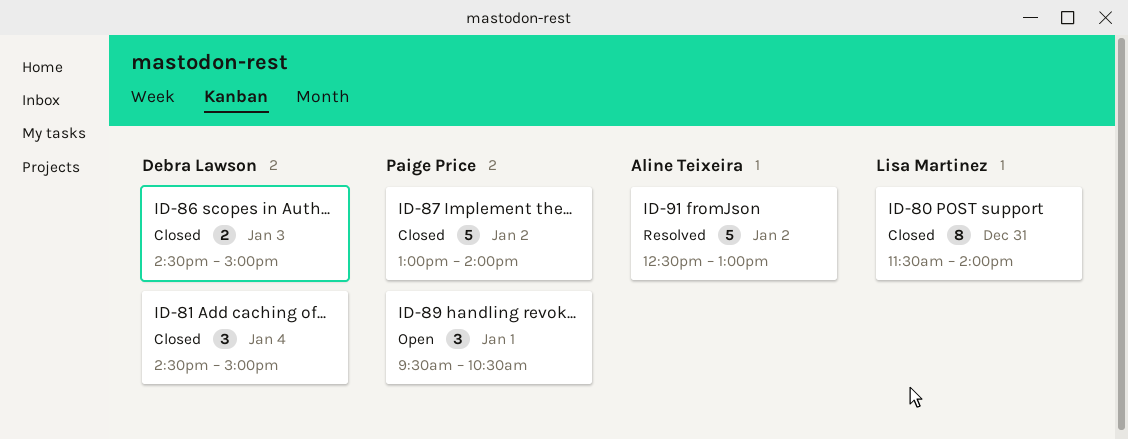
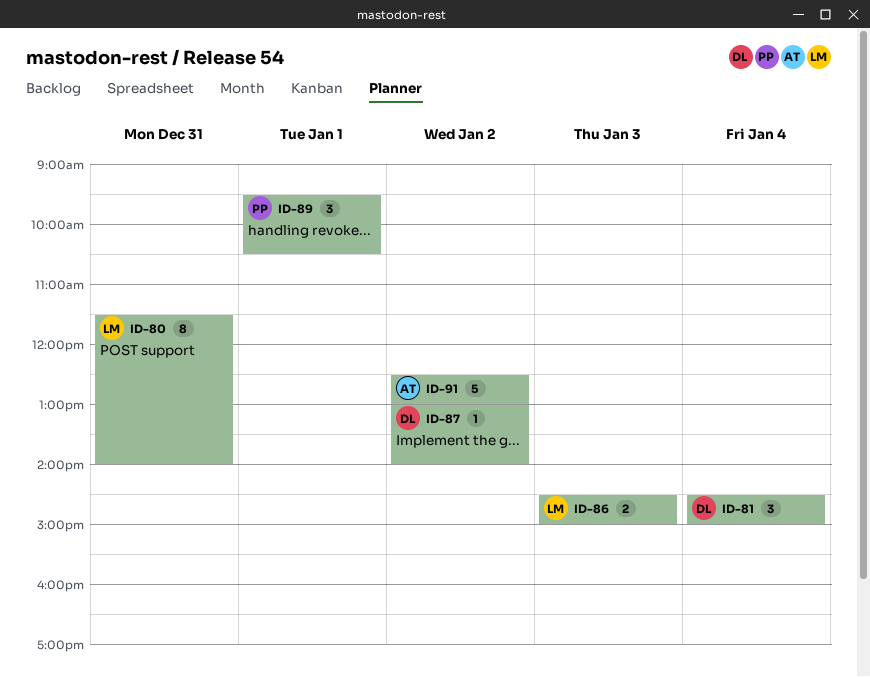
ID-86, owner: Debra Lawson -> Lisa Martinez
ID-87, owner: Paige Price -> Debra Lawson
ID-87, estimate: 5 -> 1

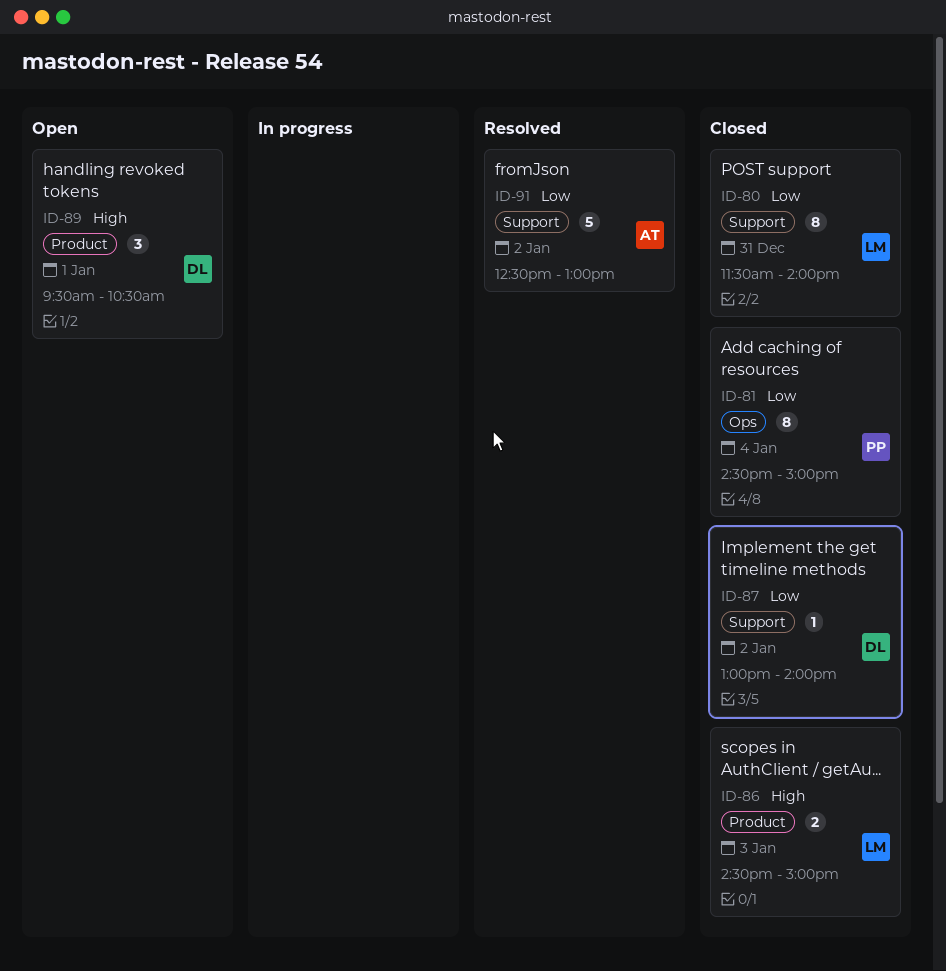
ID-81, owner: DL -> PP
ID-81, estimate: 3 -> 8
ID-89, owner: PP -> DL

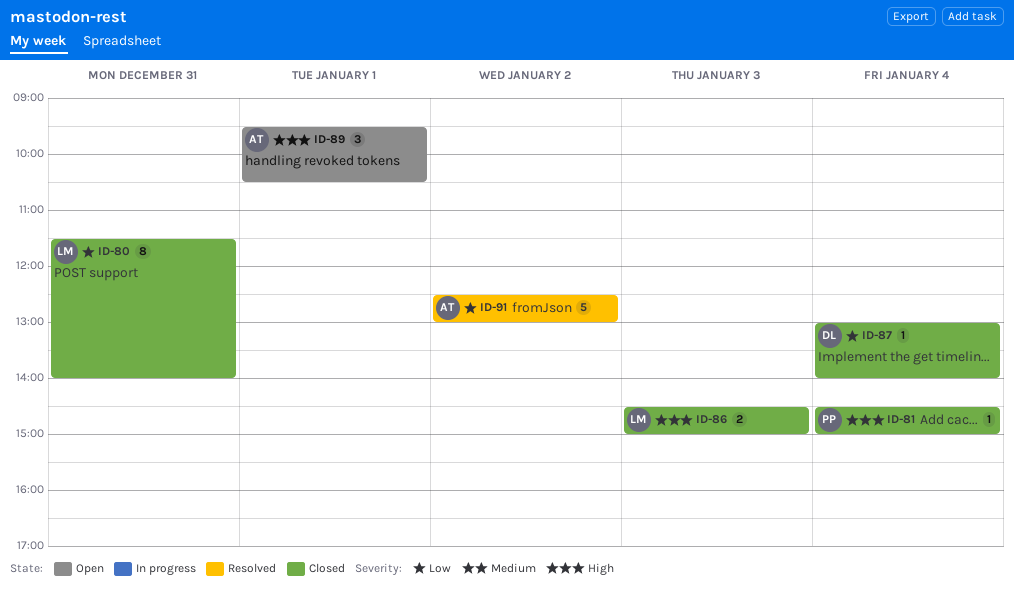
ID-81, priority: Low -> High
ID-81, estimate: 8 -> 1
ID-87, day: Jan 2 -> Jan 4
ID-89, owner: DL -> AT

